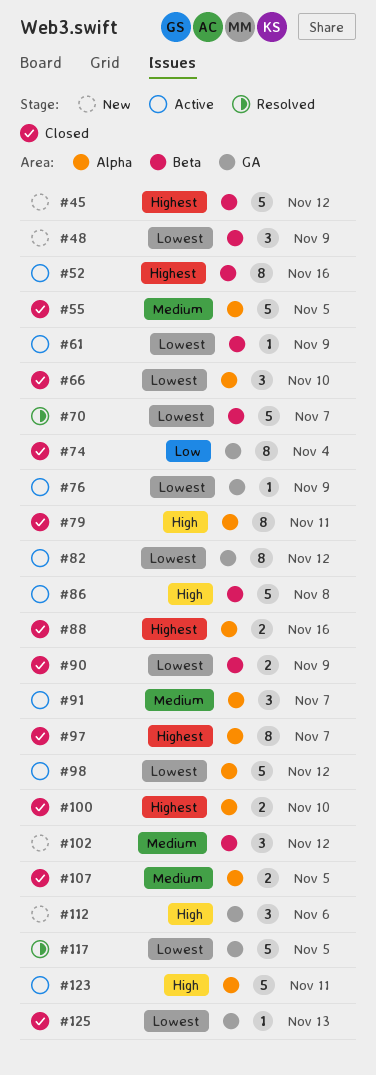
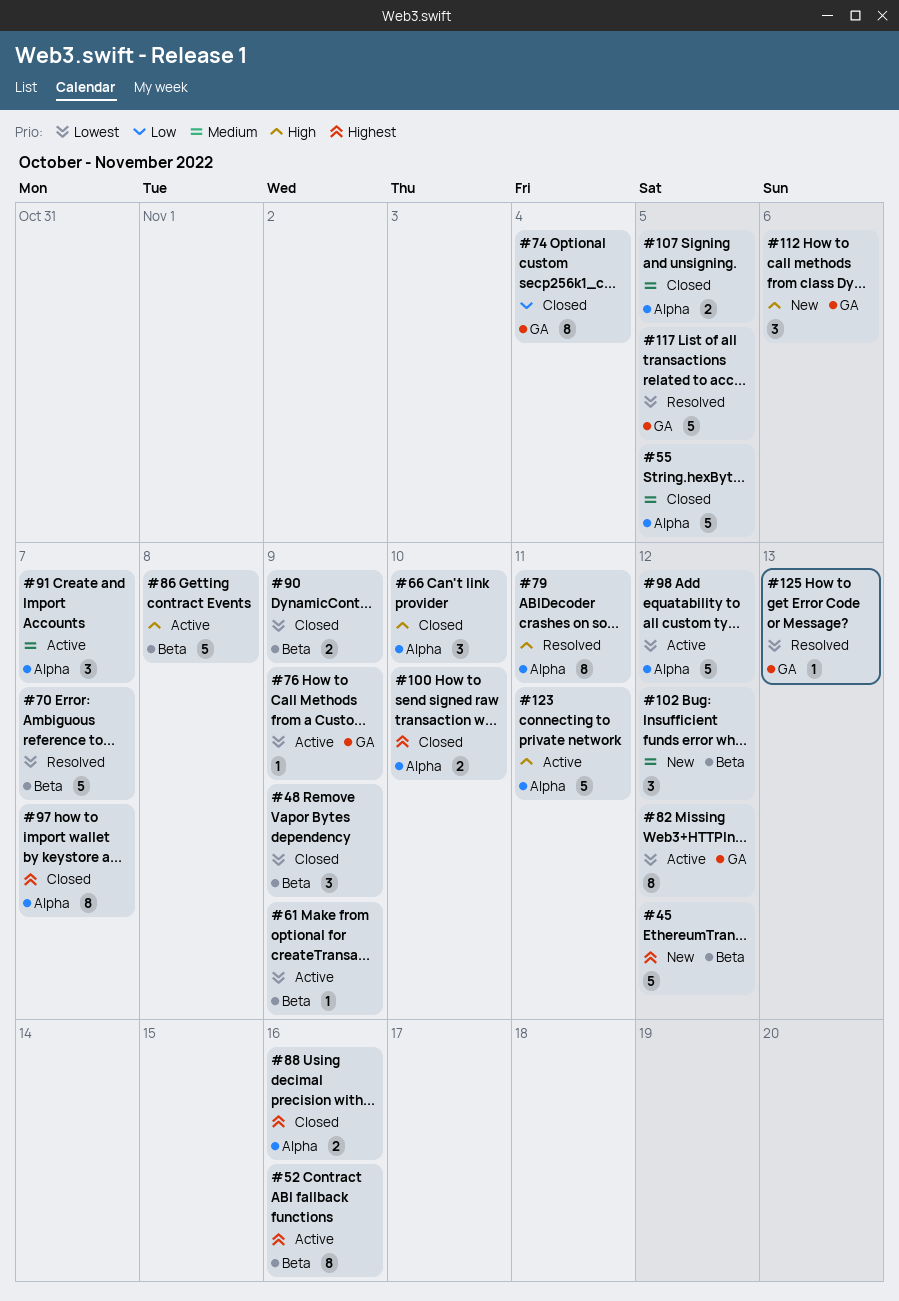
#48, status: New -> Closed
#66, priority: Lowest -> High
#79, status: Closed -> Resolved
#125, status: Closed -> Resolved

